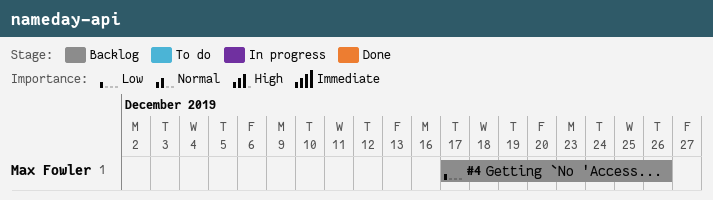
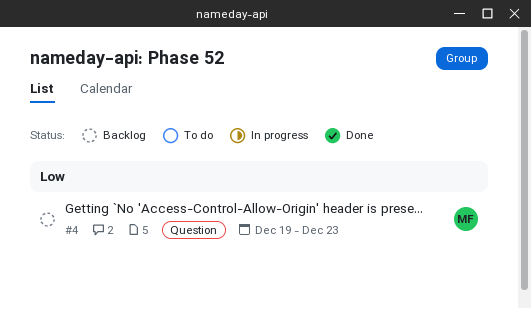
#4, start: Dec 17 -> Dec 19
#4, due: Dec 26 -> Dec 23

